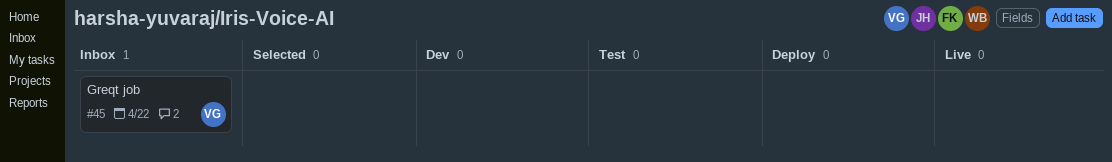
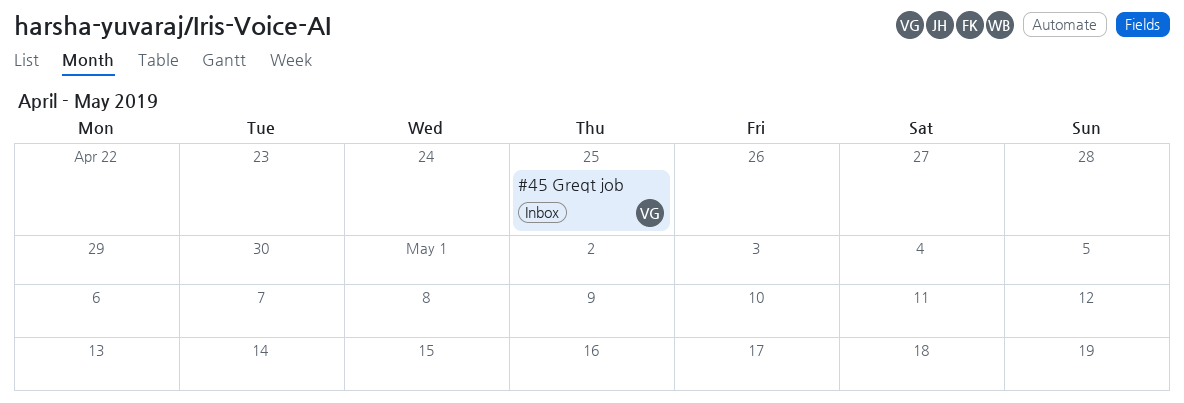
#45, due: Apr 22 -> Apr 25

